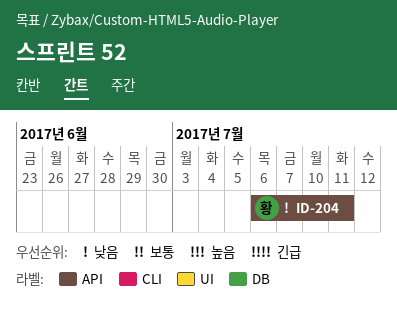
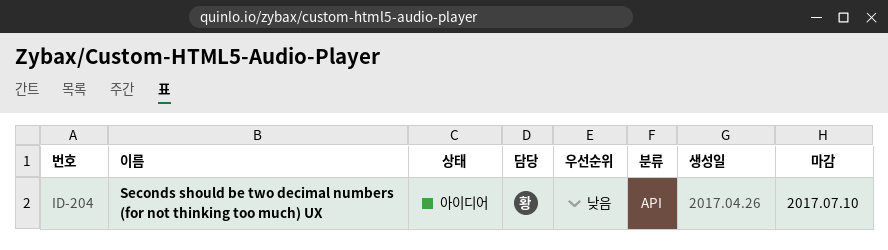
ID-204, due: Jul 11 -> Jul 10

